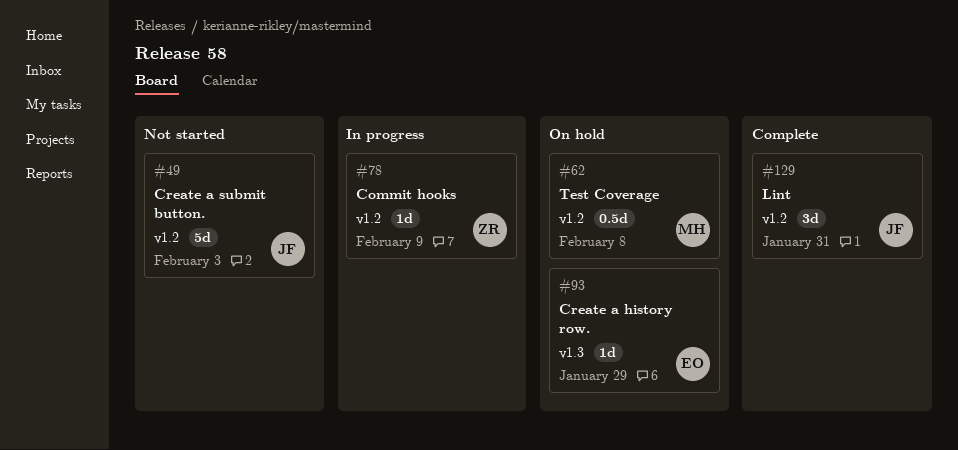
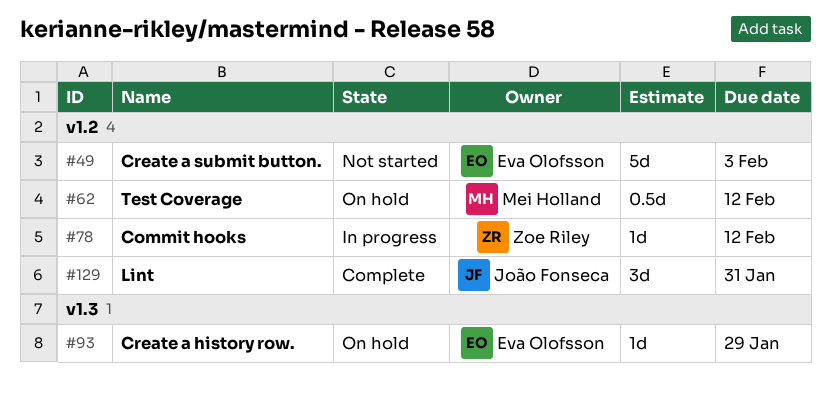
#49, owner: João Fonseca -> Eva Olofsson
#62, due: Feb 8 -> Feb 12
#78, due: Feb 9 -> Feb 12

